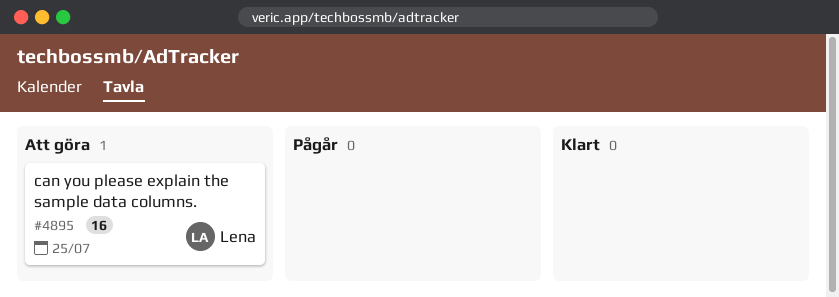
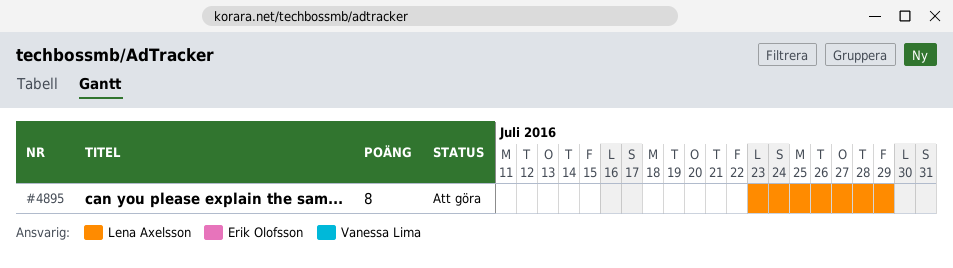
#4895, estimate: 16 -> 8
#4895, due: Jul 25 -> Jul 29

